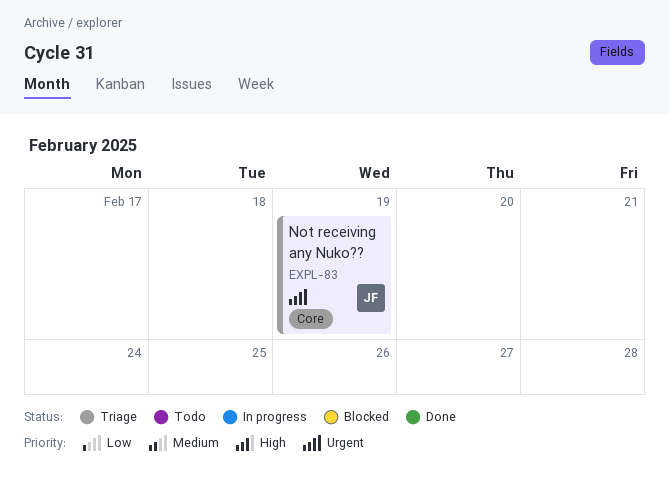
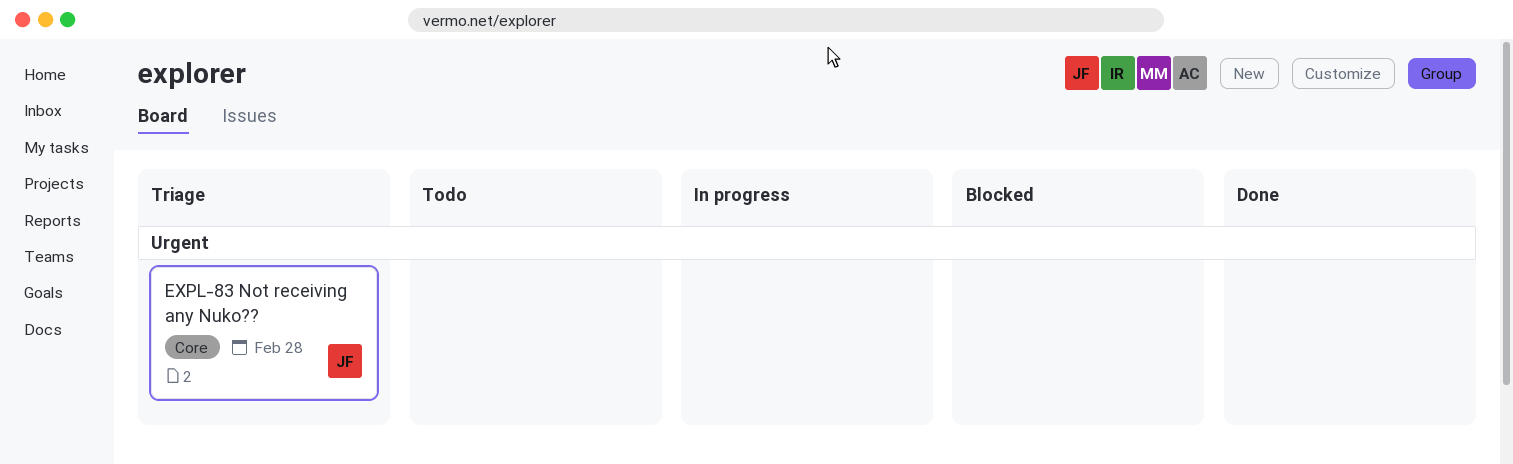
EXPL-83, due: Feb 19 -> Feb 28

